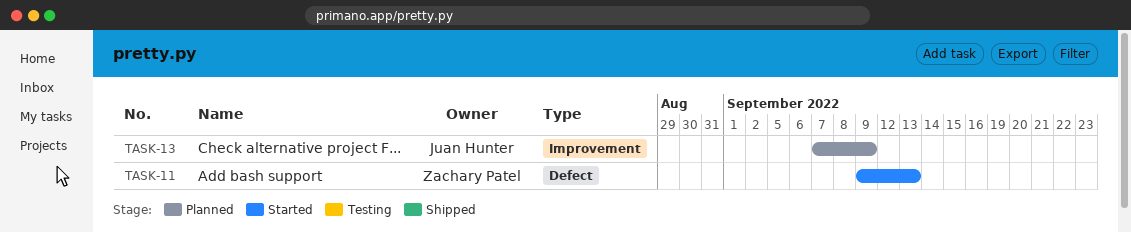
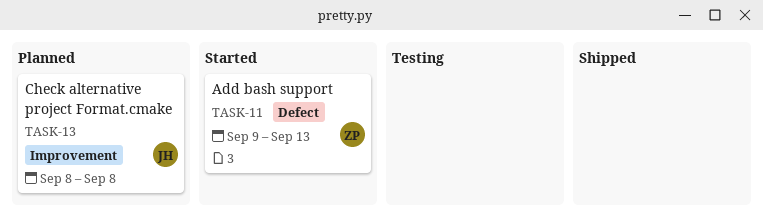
TASK-13, start: Sep 7 -> Sep 8
TASK-13, due: Sep 9 -> Sep 8

